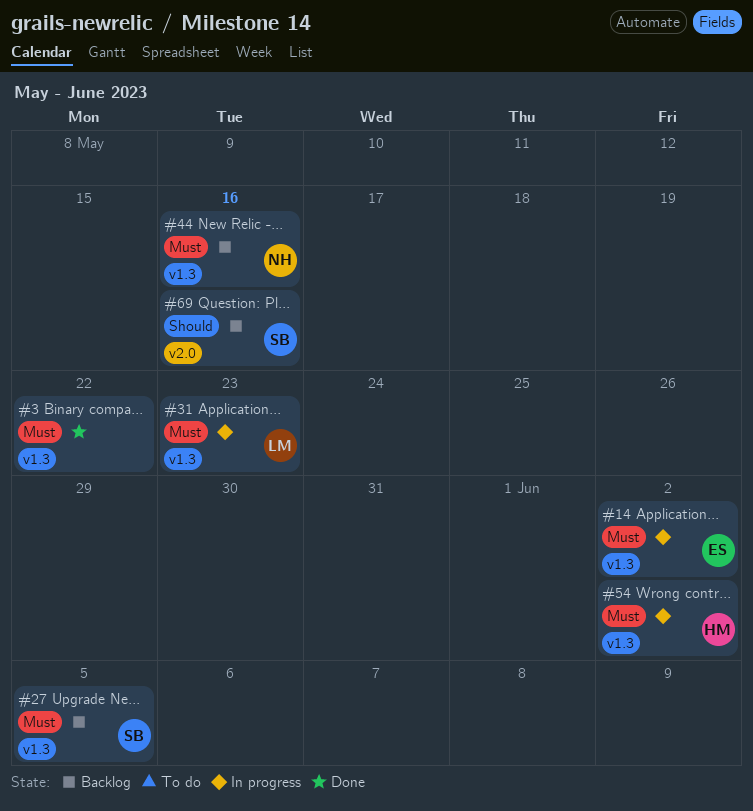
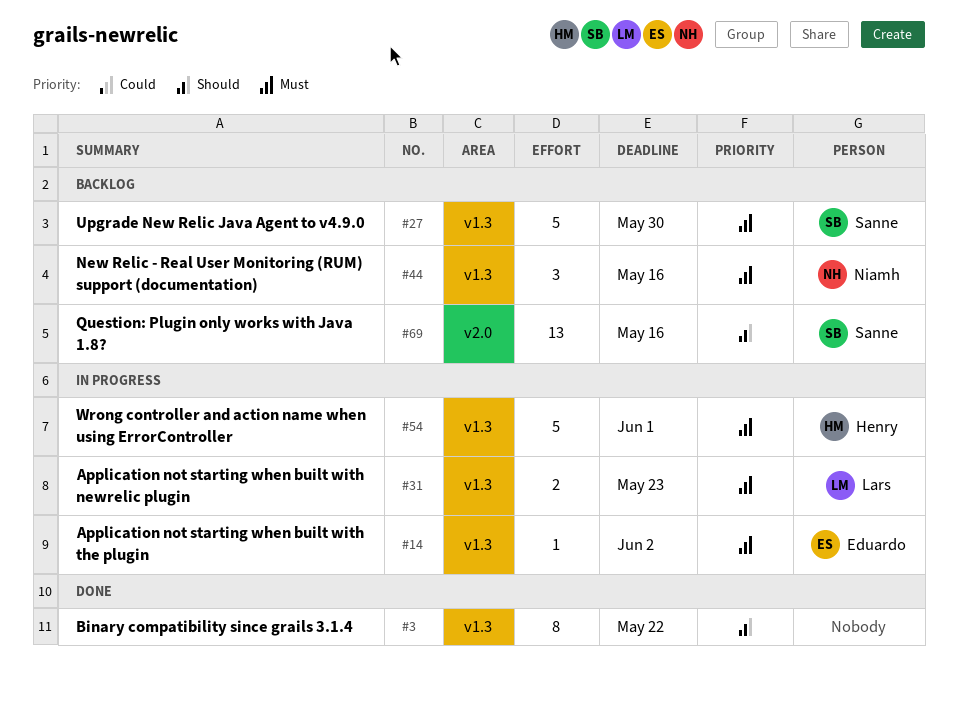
#3, priority: Must -> Should
#27, due: Jun 5 -> May 30
#54, due: Jun 2 -> Jun 1

